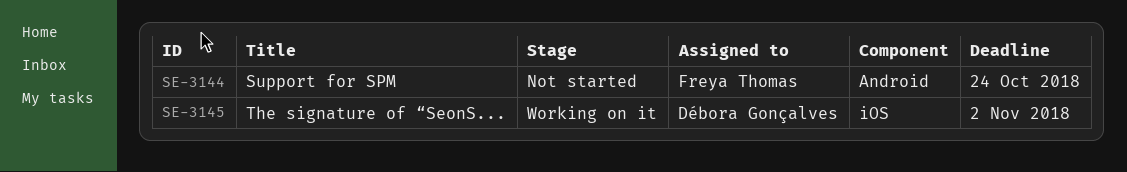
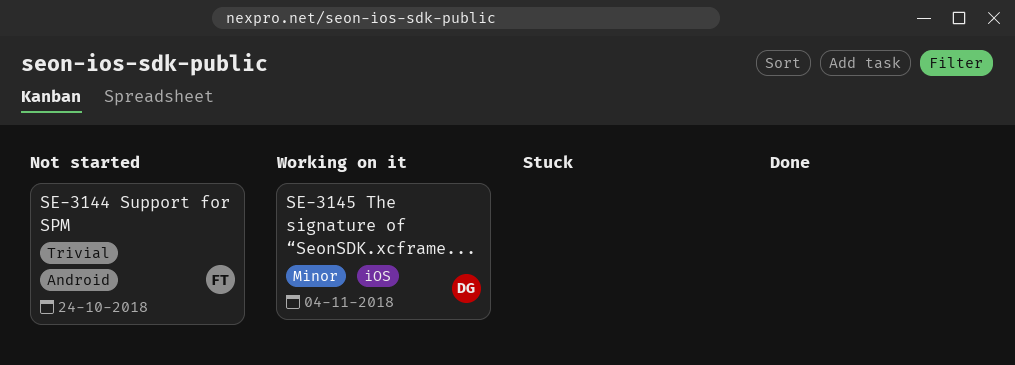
SE-3145, due: Nov 2 -> Nov 4

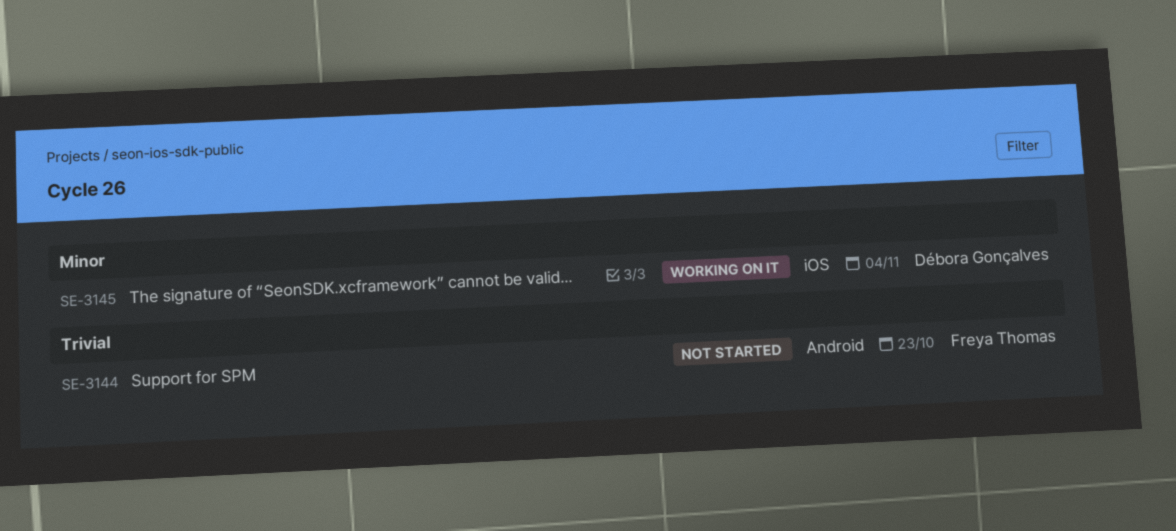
SE-3144, due: Oct 24 -> Oct 23

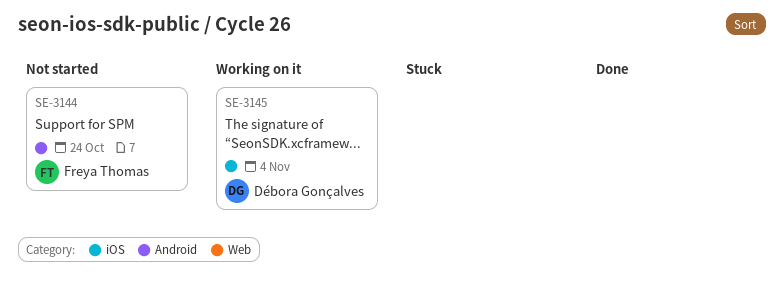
SE-3144, due: Oct 23 -> Oct 24

